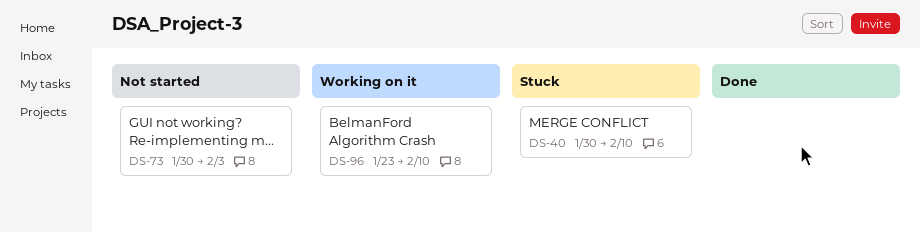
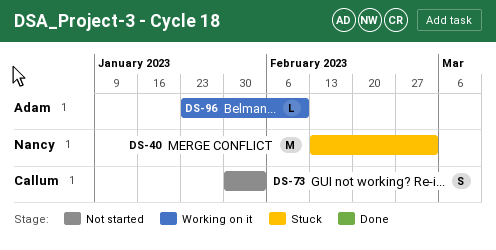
DS-40, start: Jan 30 -> Feb 13
DS-40, due: Feb 10 -> Mar 3

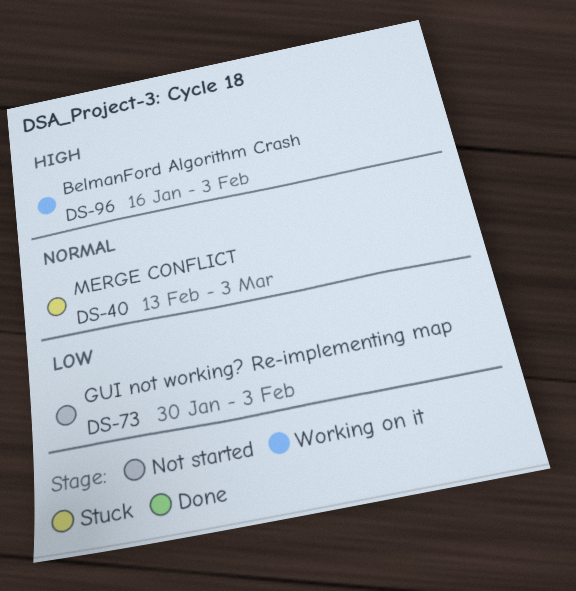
DS-96, start: Jan 23 -> Jan 16
DS-96, due: Feb 10 -> Feb 3

